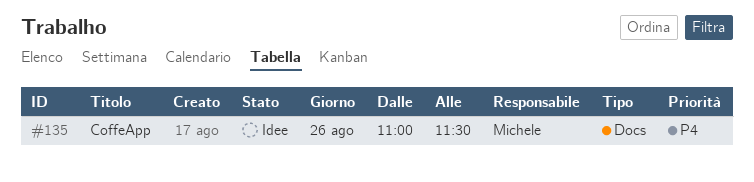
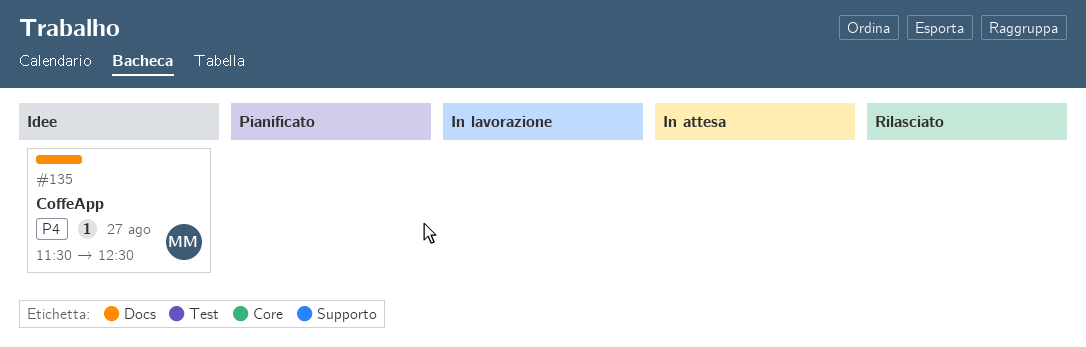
#135, day: Aug 26 -> Aug 27
#135, begins: 11:00 -> 11:30
#135, ends: 11:30 -> 12:30

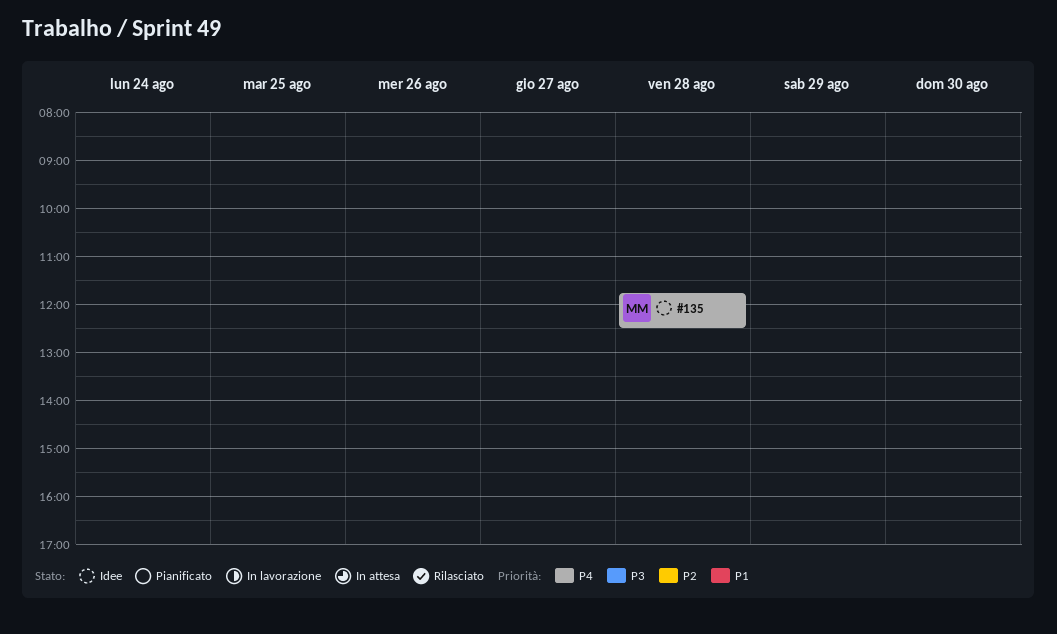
#135, day: Aug 27 -> Aug 28
#135, begins: 11:30 -> 11:45

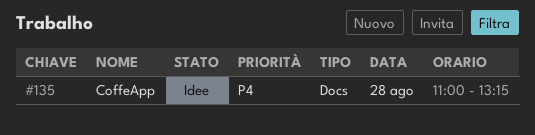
#135, begins: 11:45 -> 11:00
#135, ends: 12:30 -> 13:15

